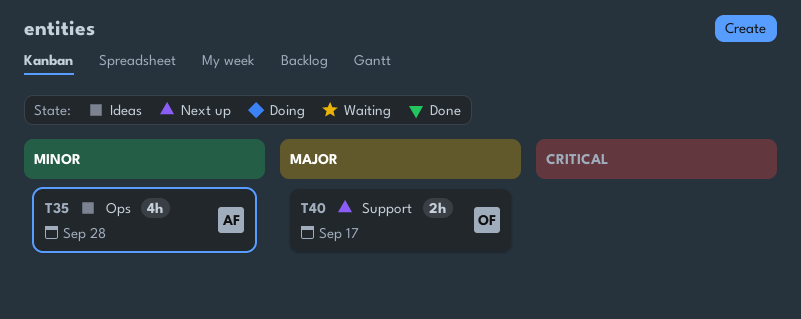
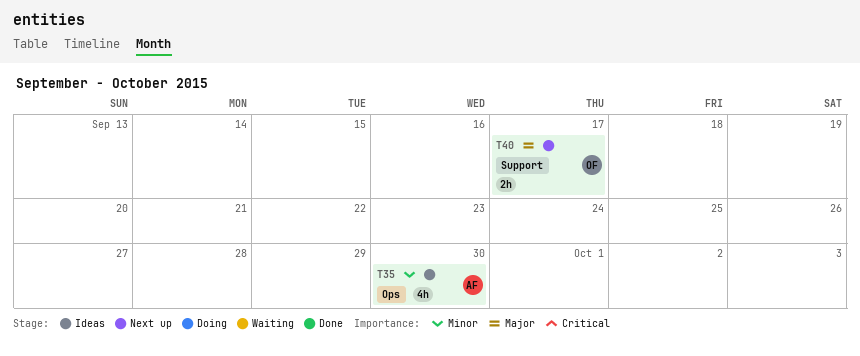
T35, due: Sep 28 -> Sep 30

